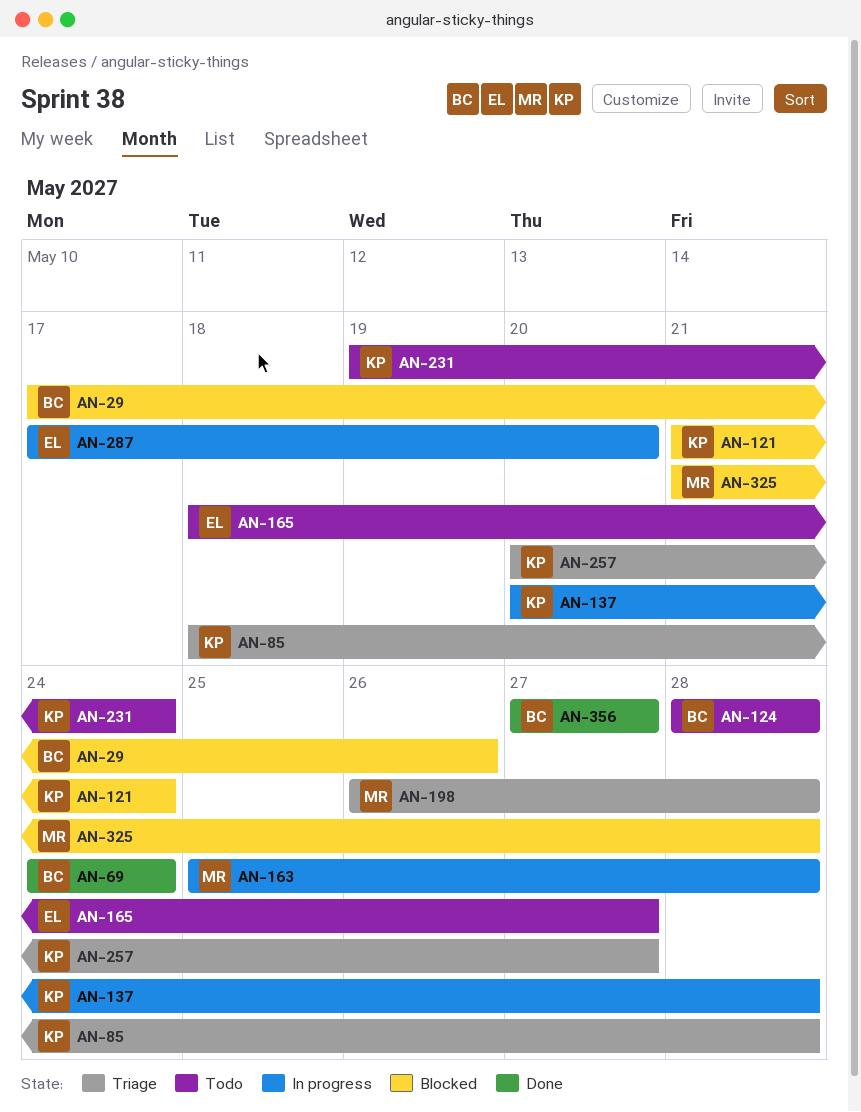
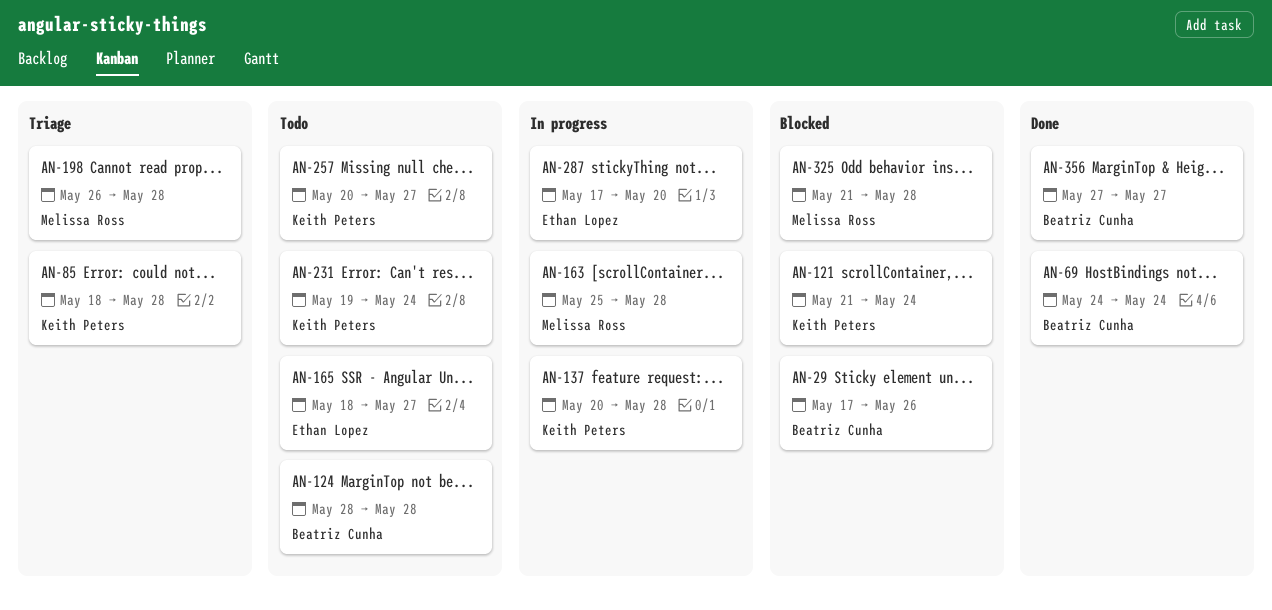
AN-257, status: Triage -> Todo

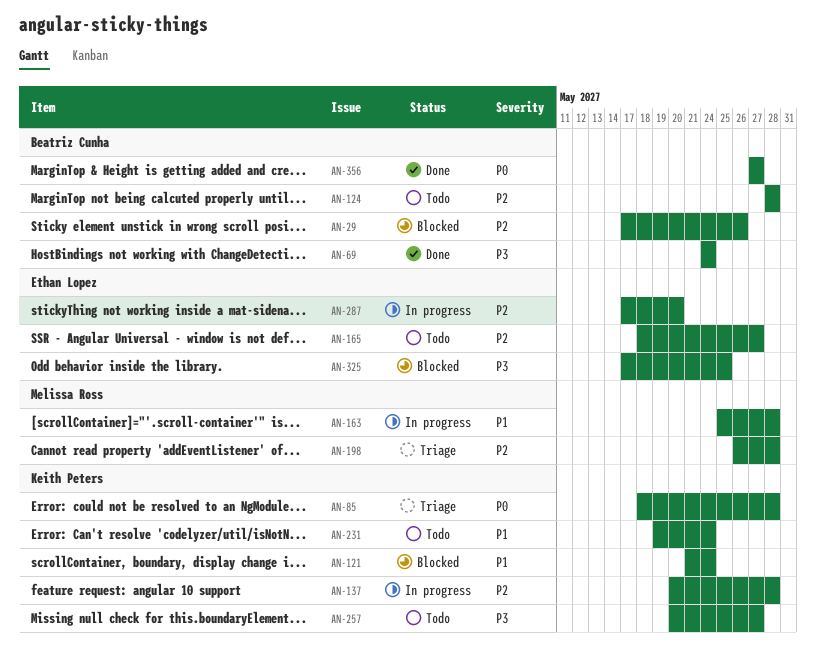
AN-325, owner: Melissa Ross -> Ethan Lopez
AN-325, start: May 21 -> May 17
AN-325, due: May 28 -> May 25

